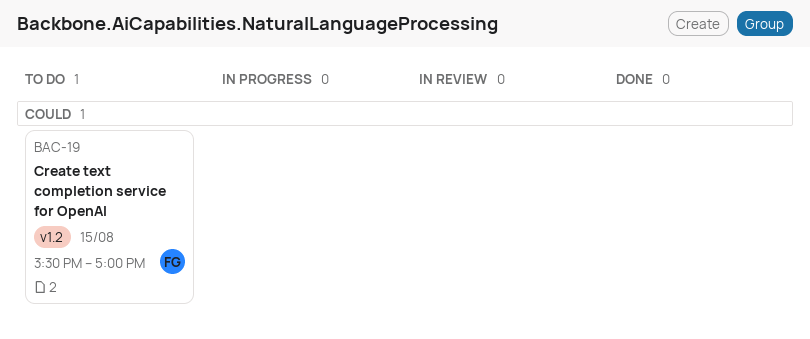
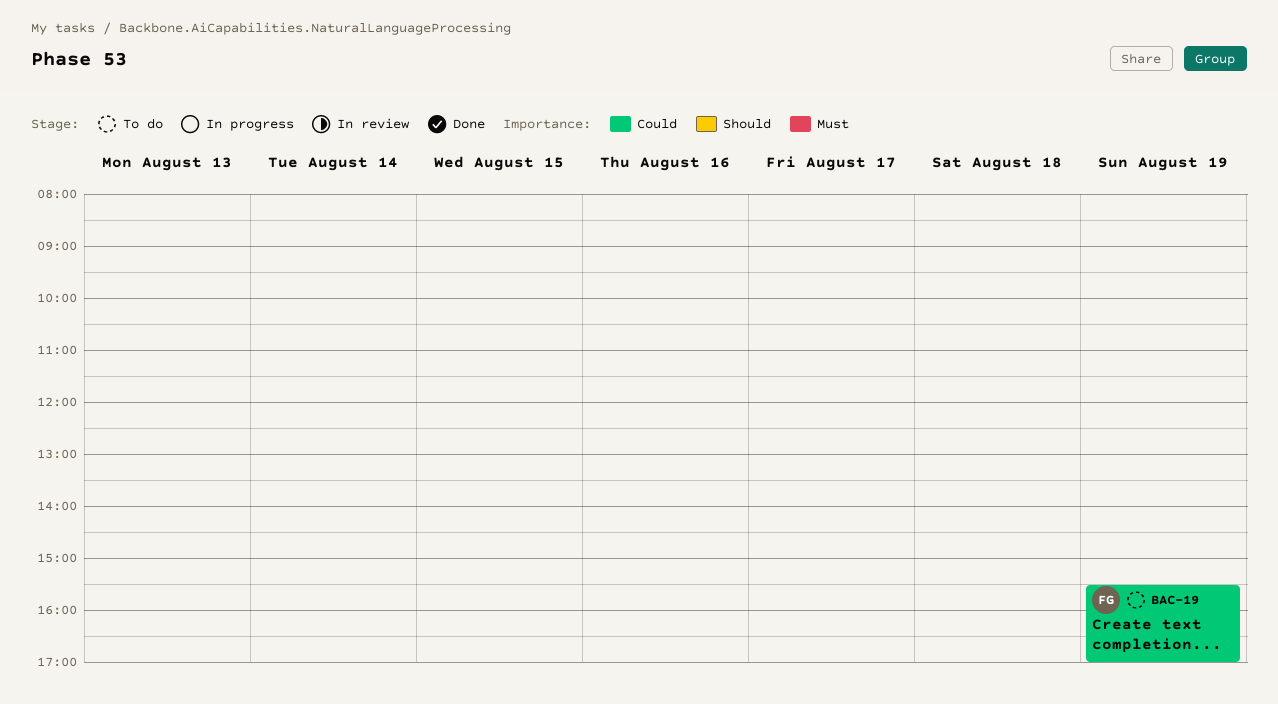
BAC-19, day: Aug 15 -> Aug 19

